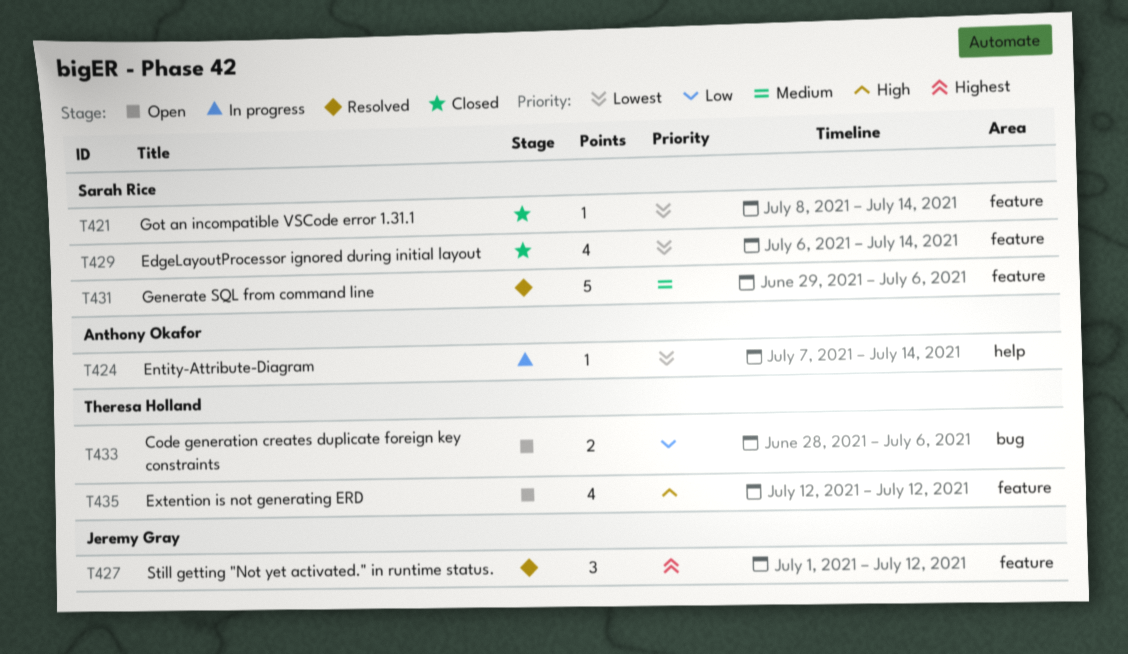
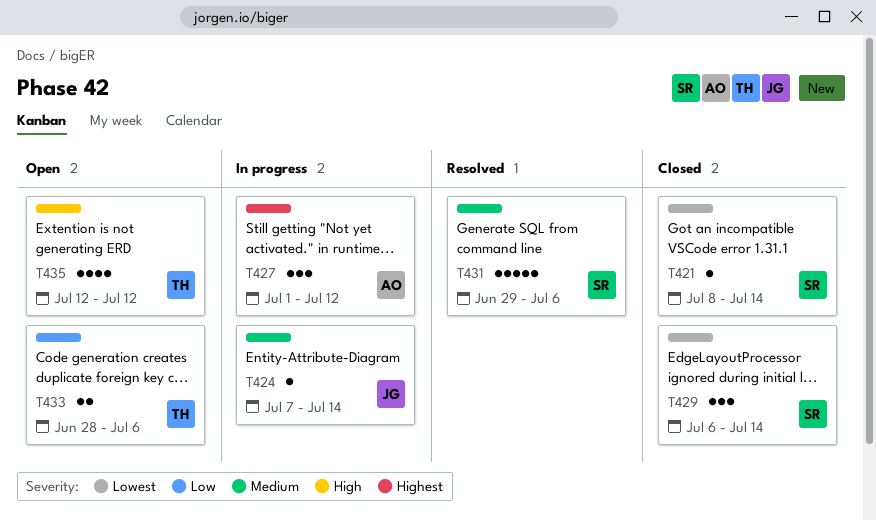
T424, owner: Anthony Okafor -> Jeremy Gray
T424, priority: Lowest -> Medium
T427, status: Resolved -> In progress
T427, owner: Jeremy Gray -> Anthony Okafor
T429, estimate: 4 -> 3

